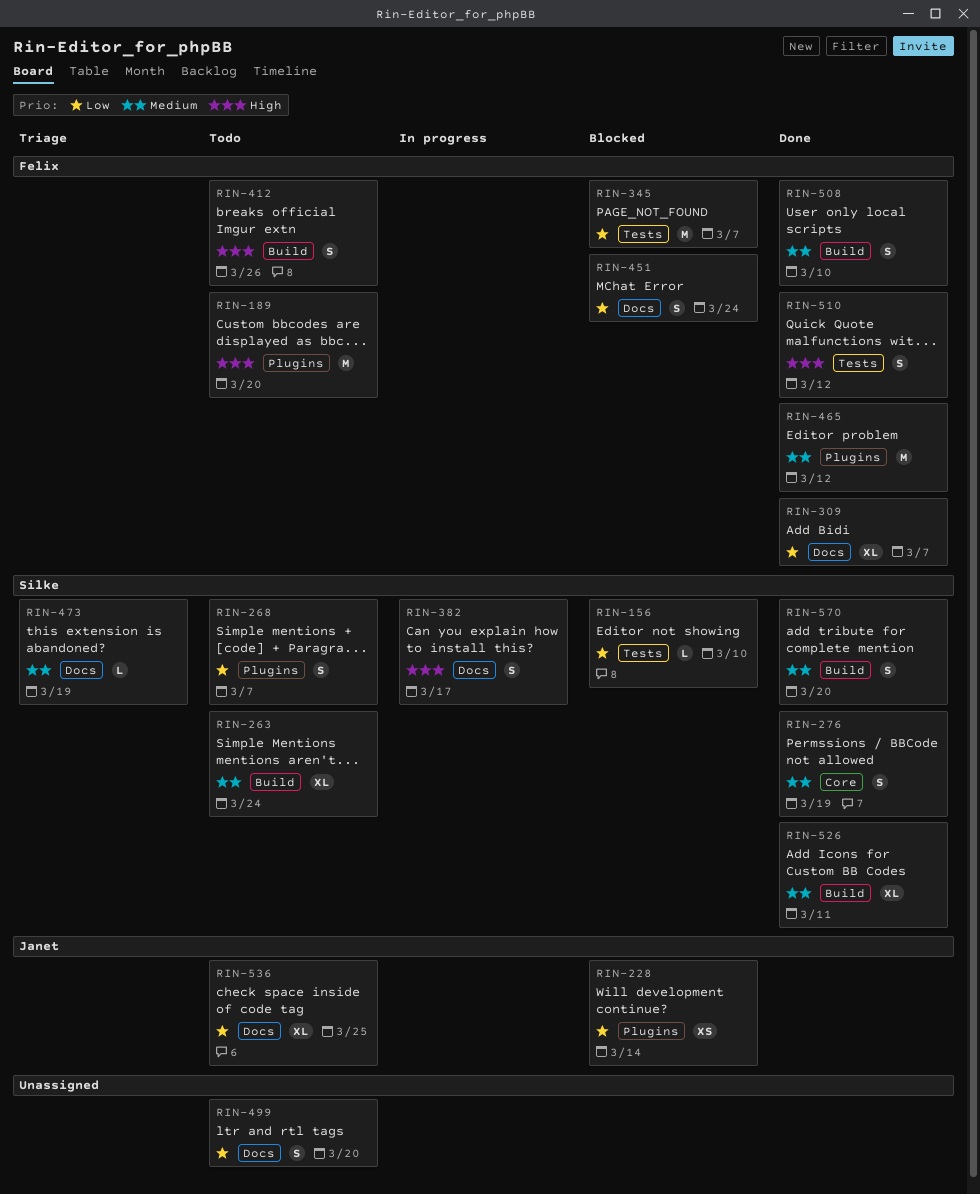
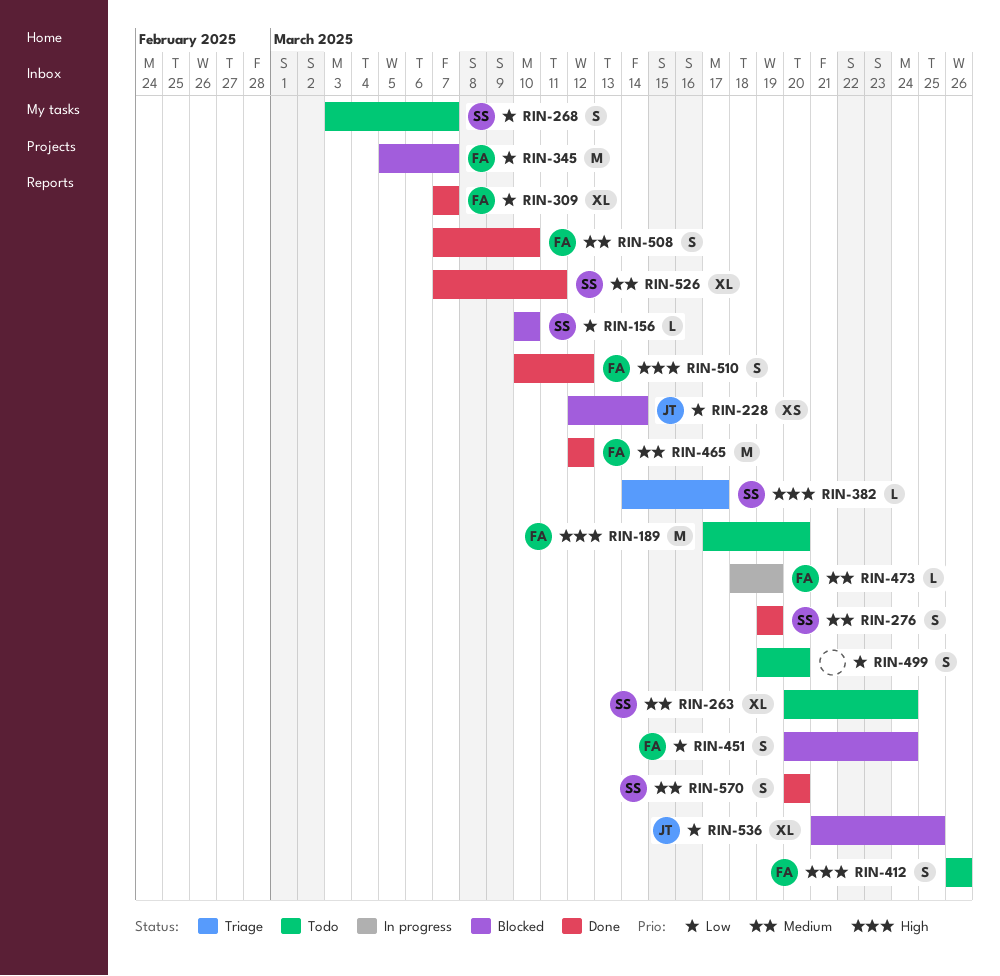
RIN-382, status: In progress -> Triage
RIN-382, estimate: S -> L
RIN-473, status: Triage -> In progress
RIN-473, owner: Silke -> Felix
RIN-536, status: Todo -> Blocked

